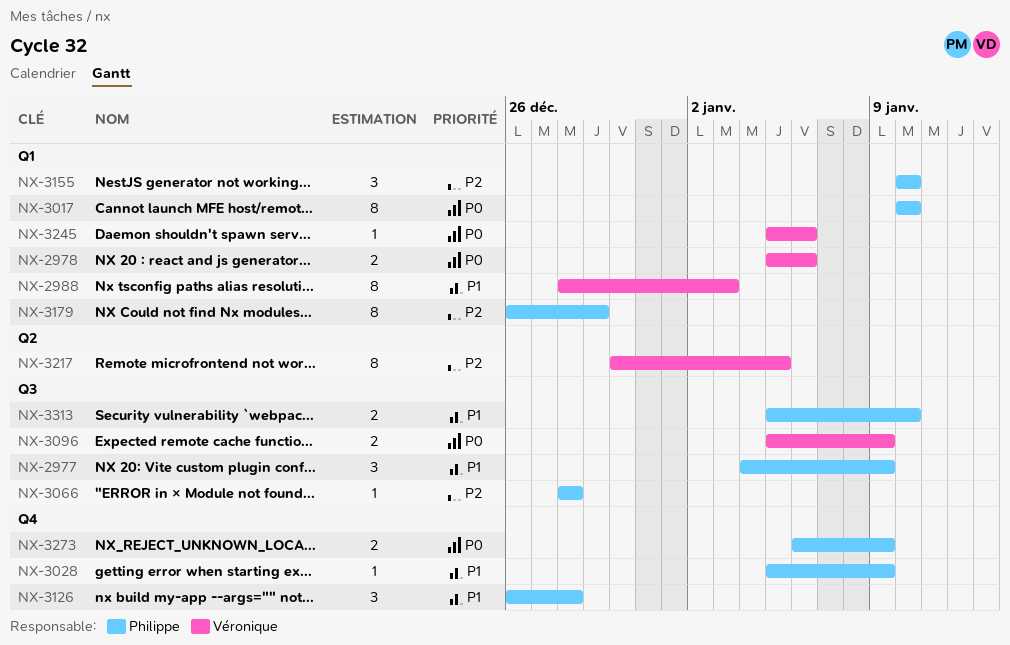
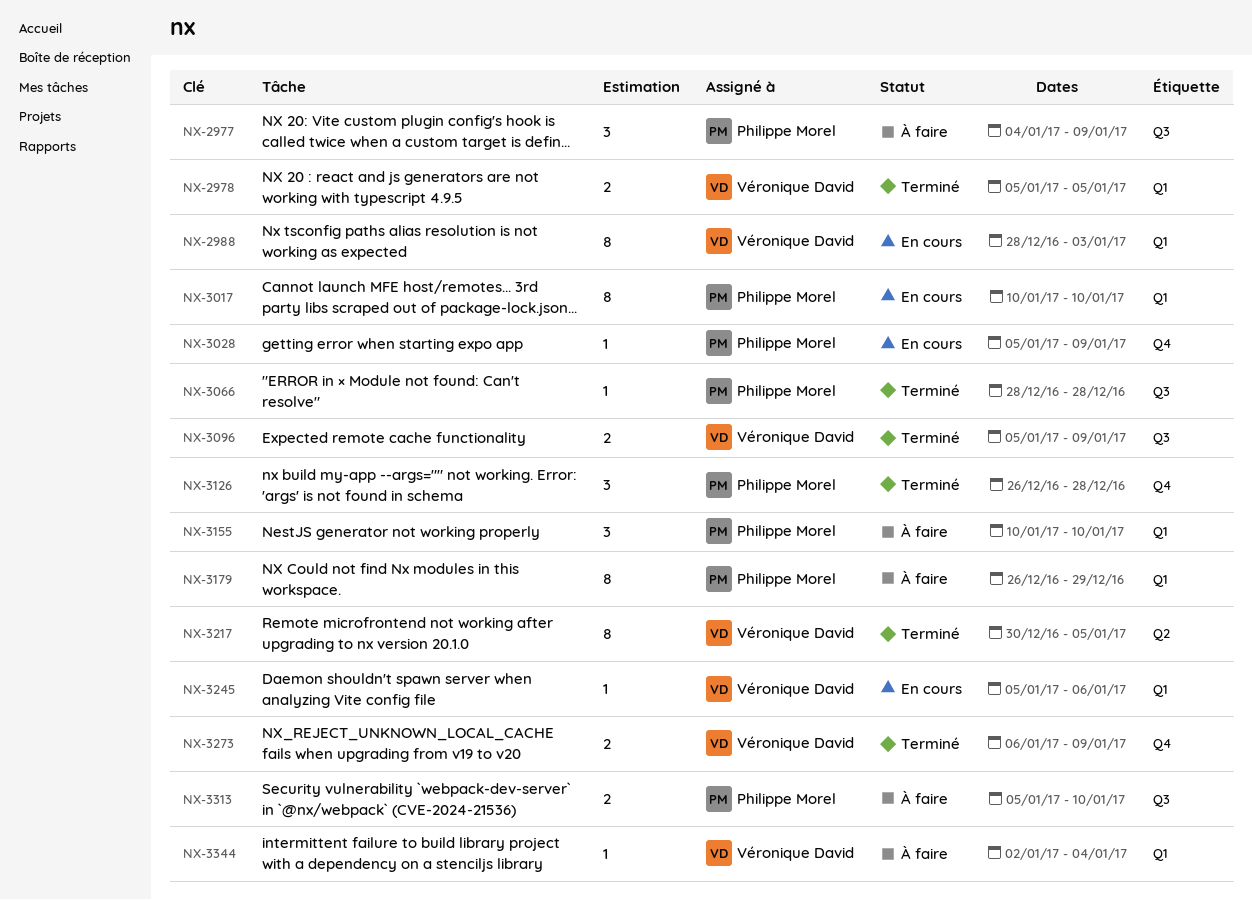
NX-2978, due: Jan 6 -> Jan 5
NX-3273, owner: Philippe Morel -> Véronique David
NX-3344: none -> present

